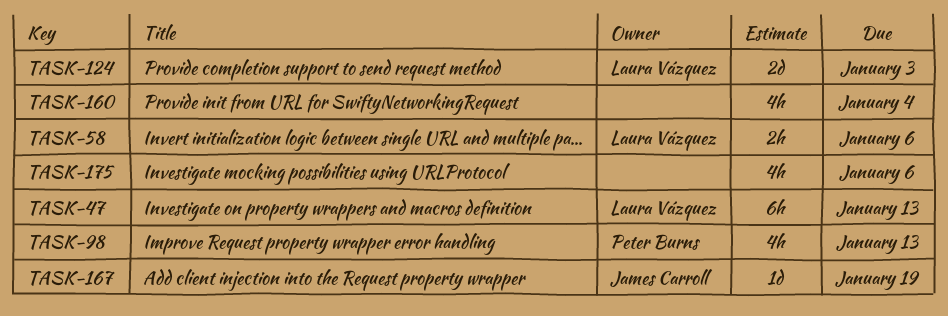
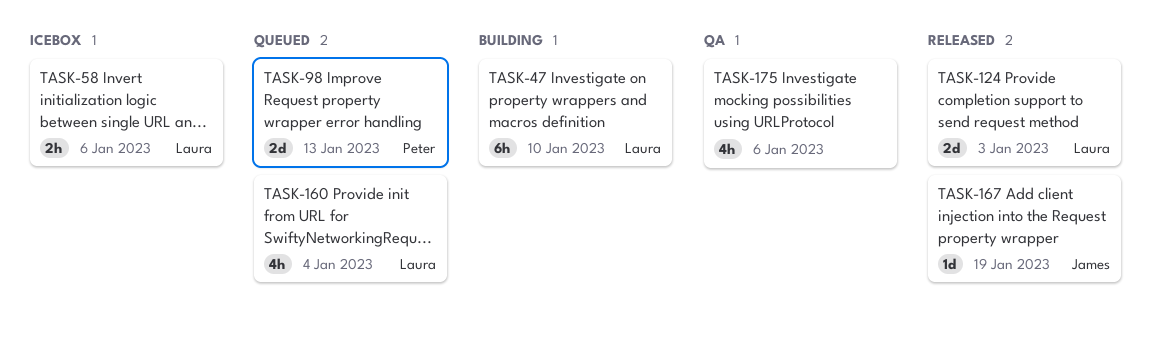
TASK-47, due: Jan 13 -> Jan 10
TASK-98, estimate: 4h -> 2d
TASK-160, owner: none -> Laura Vázquez

